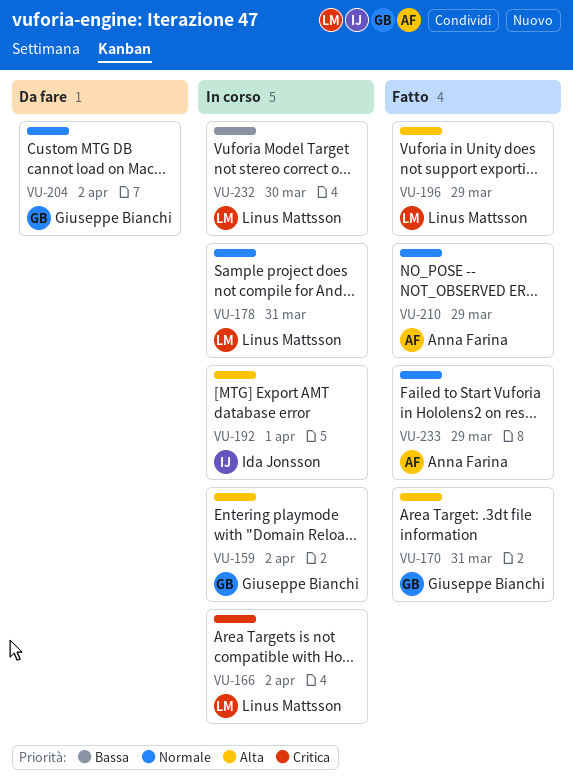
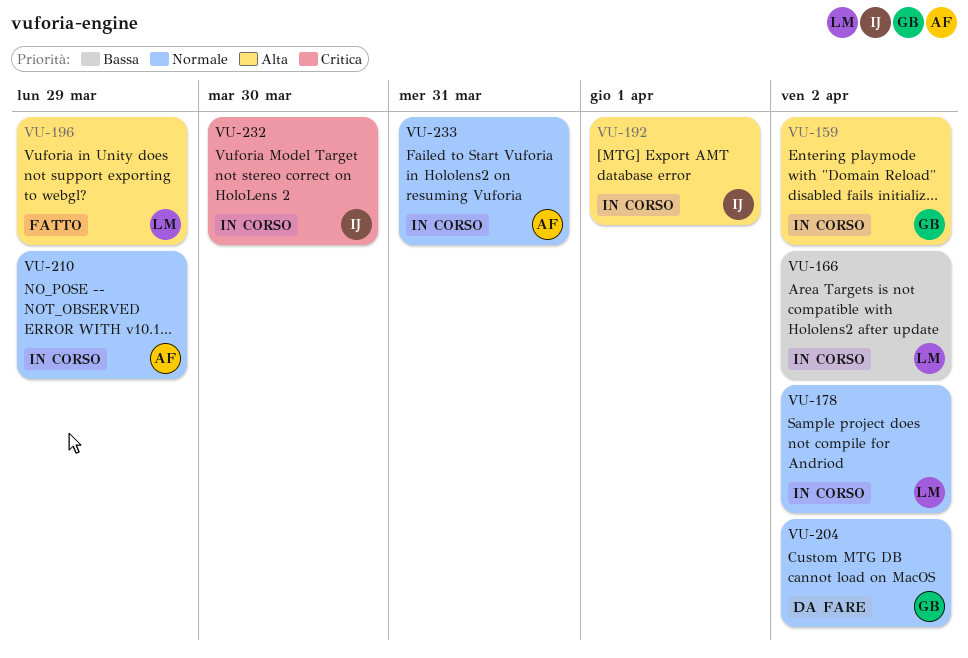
VU-166, priority: Critica -> Bassa
VU-170: present -> none
VU-178, due: Mar 31 -> Apr 2
VU-210, status: Fatto -> In corso
VU-232, owner: Linus Mattsson -> Ida Jonsson
VU-232, priority: Bassa -> Critica
VU-233, status: Fatto -> In corso
VU-233, due: Mar 29 -> Mar 31

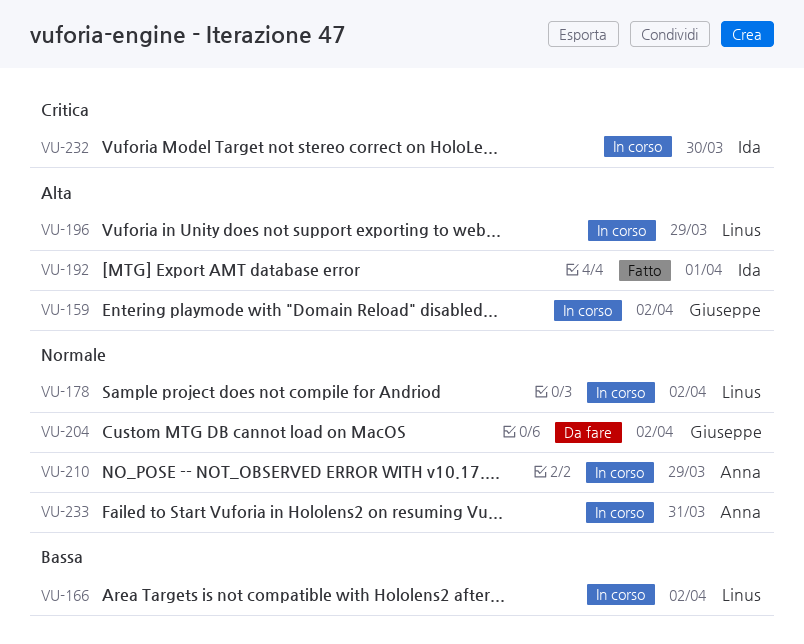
VU-192, status: In corso -> Fatto
VU-196, status: Fatto -> In corso

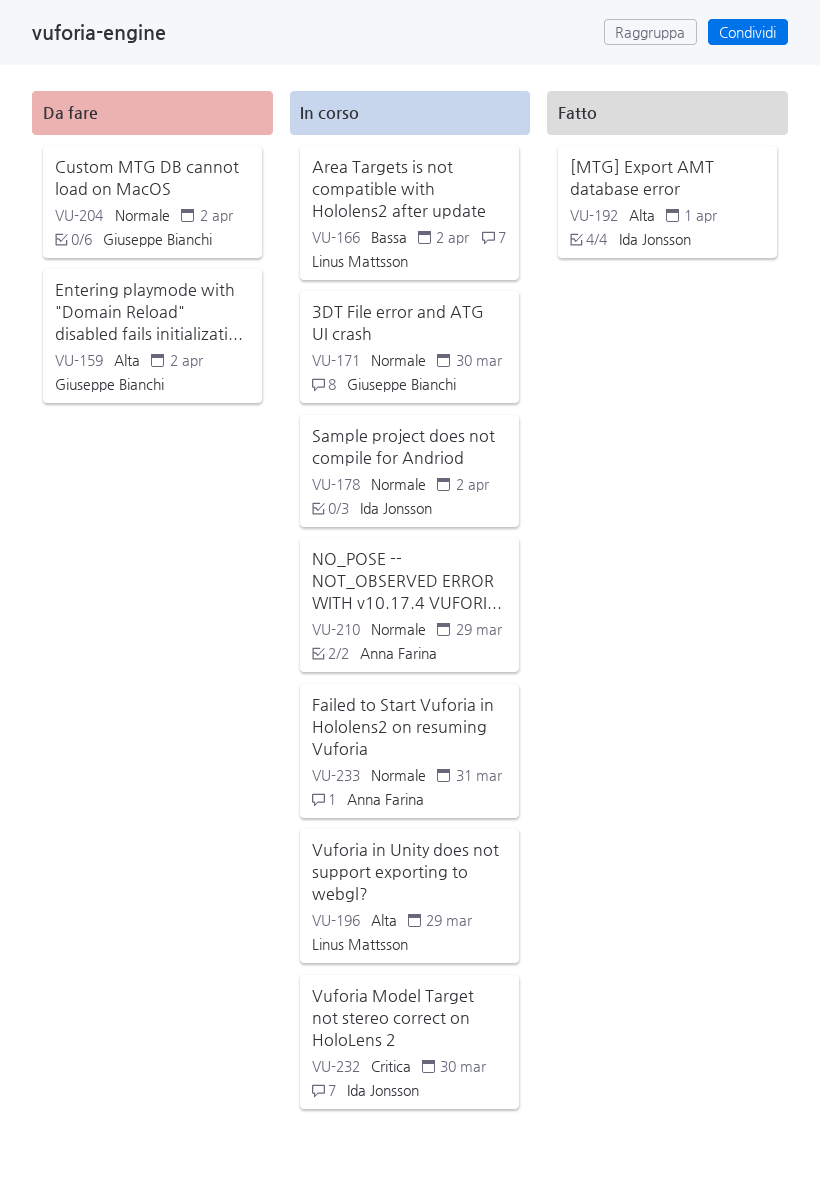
VU-159, status: In corso -> Da fare
VU-171: none -> present
VU-178, owner: Linus Mattsson -> Ida Jonsson

